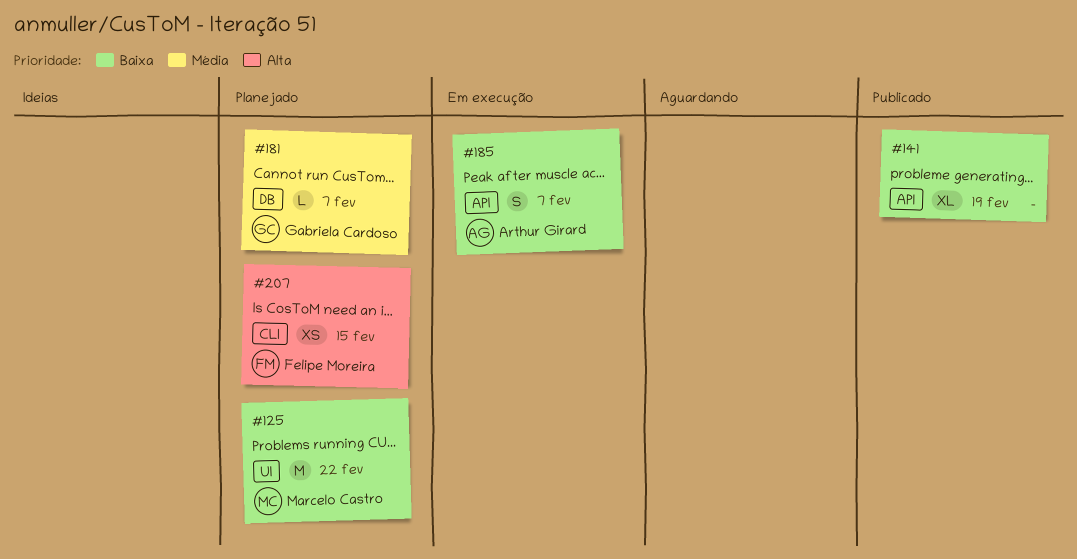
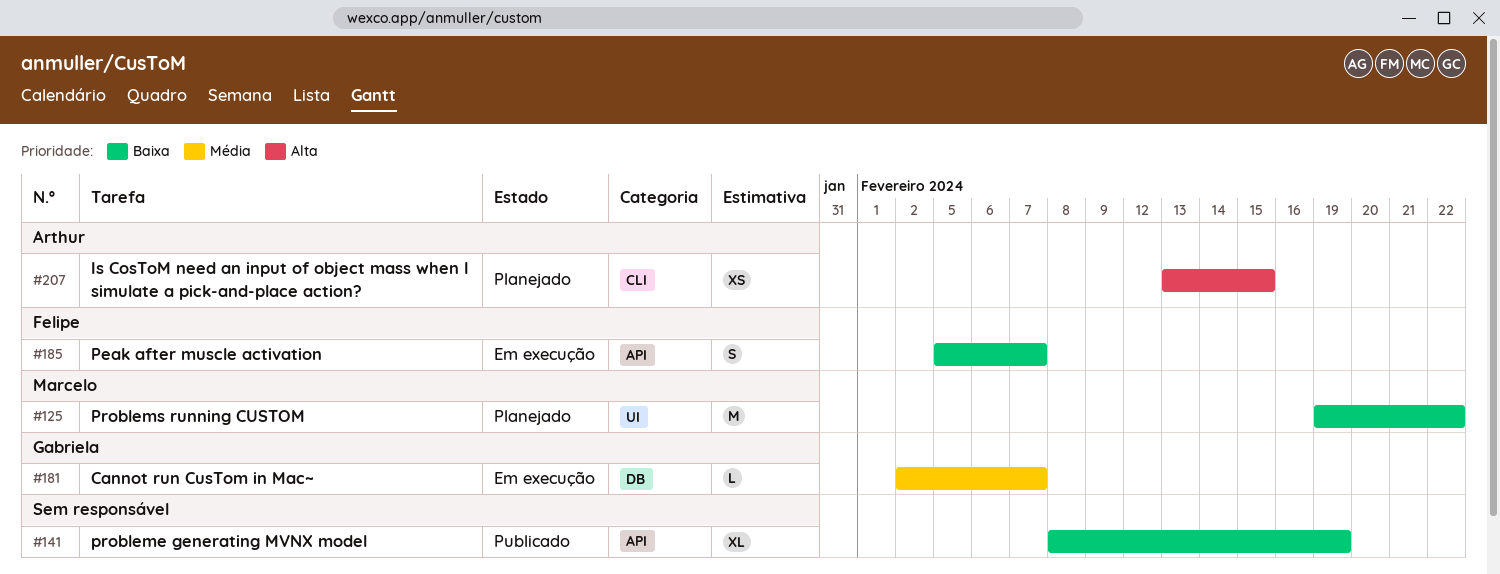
#181, status: Planejado -> Em execução
#185, owner: Arthur Girard -> Felipe Moreira
#207, owner: Felipe Moreira -> Arthur Girard

